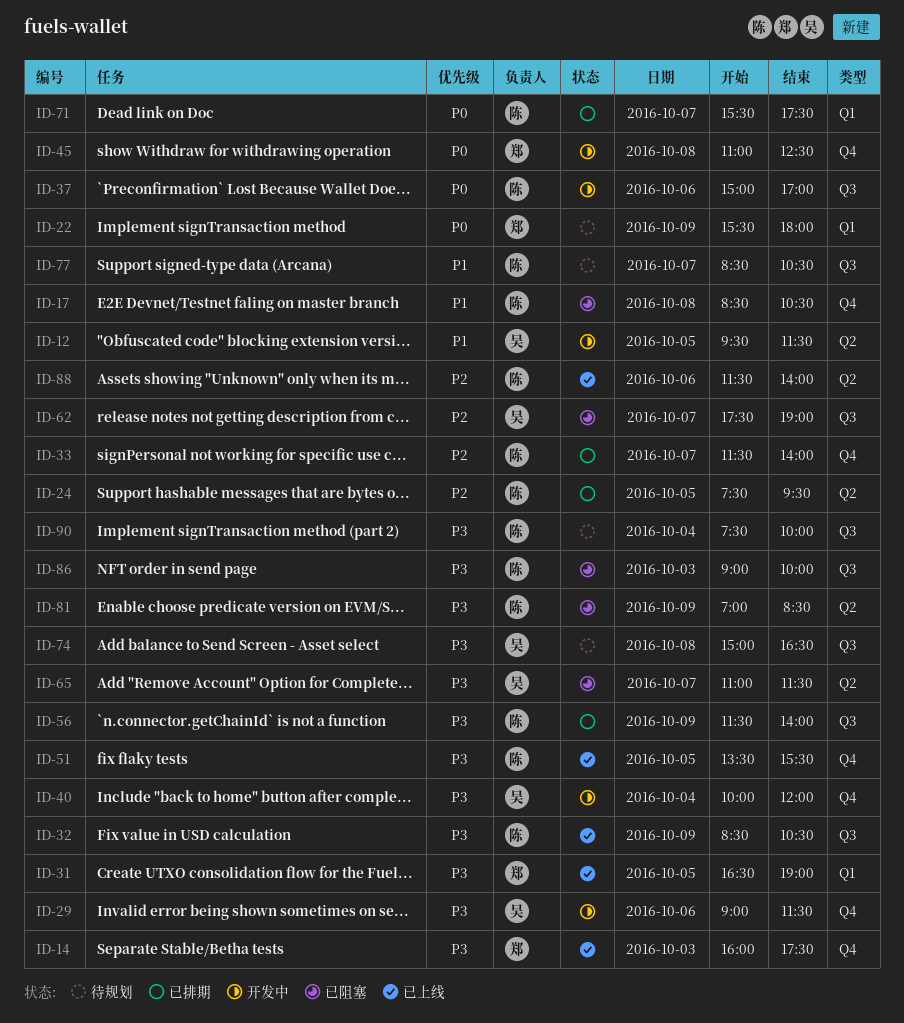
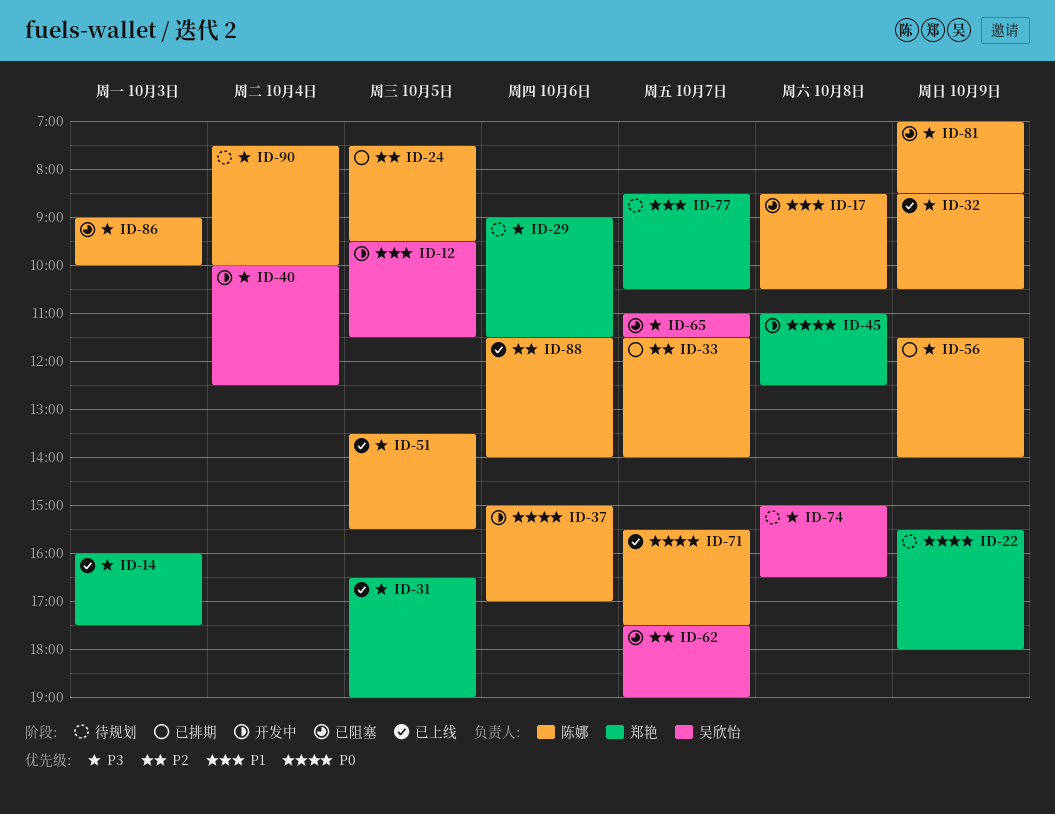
ID-29, status: 开发中 -> 待规划
ID-29, owner: 吴欣怡 -> 郑艳
ID-40, ends: 12:00 -> 12:30
ID-71, status: 已排期 -> 已上线
ID-77, owner: 陈娜 -> 郑艳

